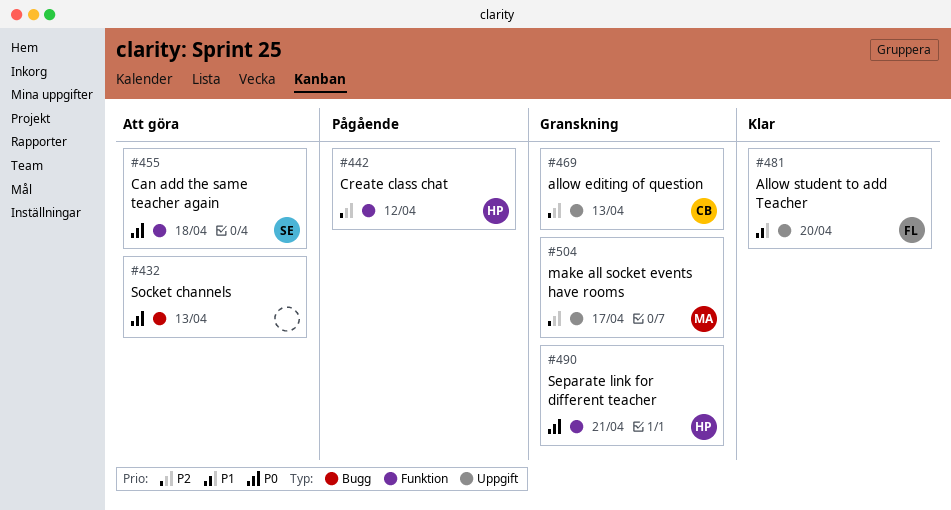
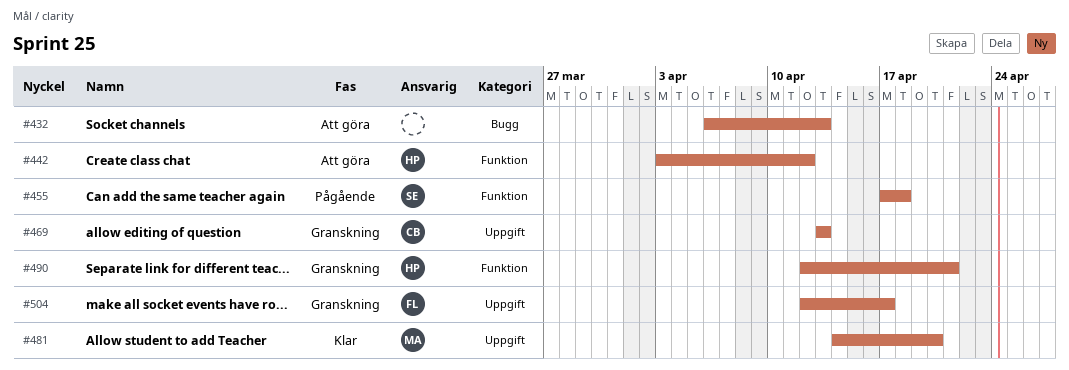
#442, status: Pågående -> Att göra
#455, status: Att göra -> Pågående
#481, owner: FL -> MA
#504, owner: MA -> FL

